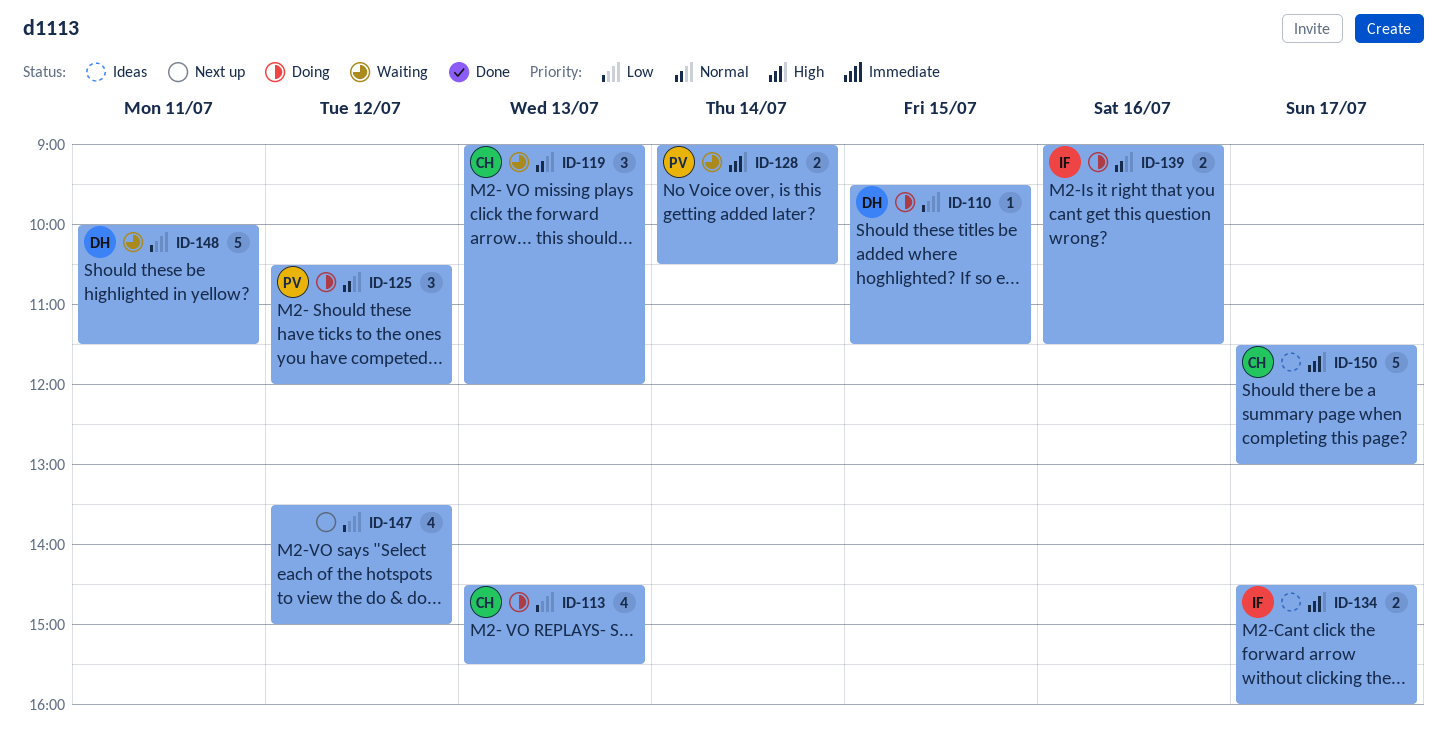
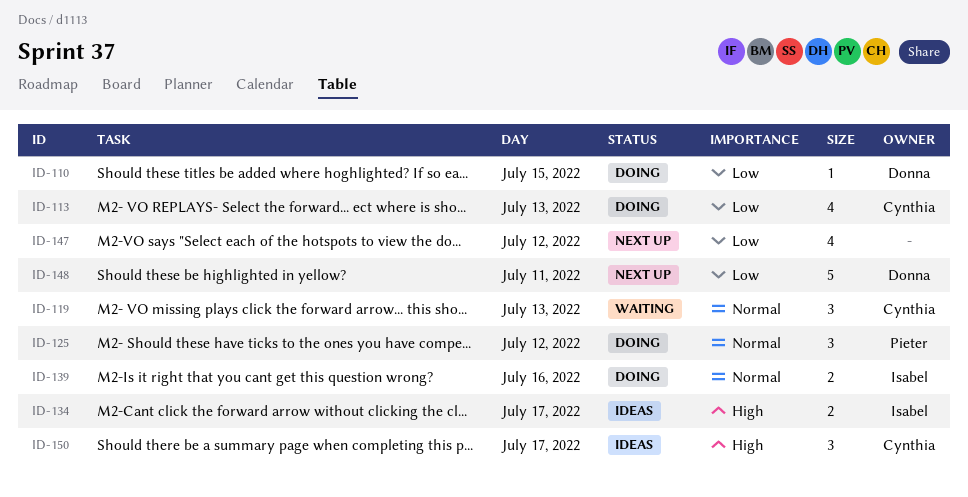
ID-128: present -> none
ID-148, status: Waiting -> Next up
ID-150, estimate: 5 -> 3

